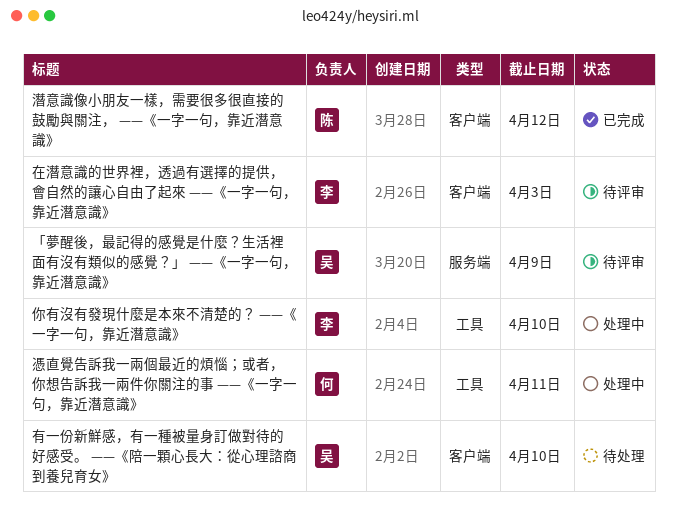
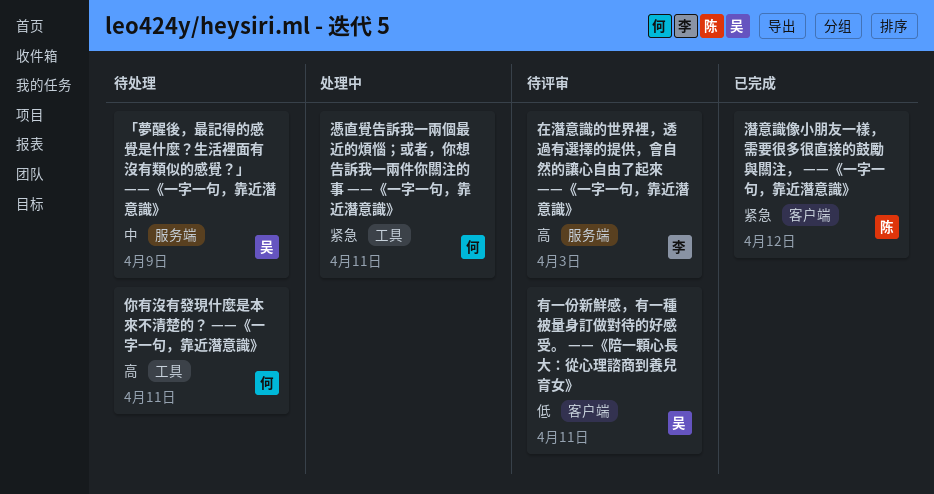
「夢醒後，最記得的感覺是什麼？生活裡面有沒有類似的感覺？」 ——《一字一句，靠近潛意識》, status: 待评审 -> 待处理
你有沒有發現什麼是本來不清楚的？ ——《一字一句，靠近潛意識》, status: 处理中 -> 待处理
你有沒有發現什麼是本來不清楚的？ ——《一字一句，靠近潛意識》, owner: 李 -> 何
你有沒有發現什麼是本來不清楚的？ ——《一字一句，靠近潛意識》, due: Apr 10 -> Apr 11
在潛意識的世界裡，透過有選擇的提供，會自然的讓心自由了起來 ——《一字一句，靠近潛意識》, label: 客户端 -> 服务端
有一份新鮮感，有一種被量身訂做對待的好感受。 ——《陪一顆心長大：從心理諮商到養兒育女》, status: 待处理 -> 待评审
有一份新鮮感，有一種被量身訂做對待的好感受。 ——《陪一顆心長大：從心理諮商到養兒育女》, due: Apr 10 -> Apr 11

